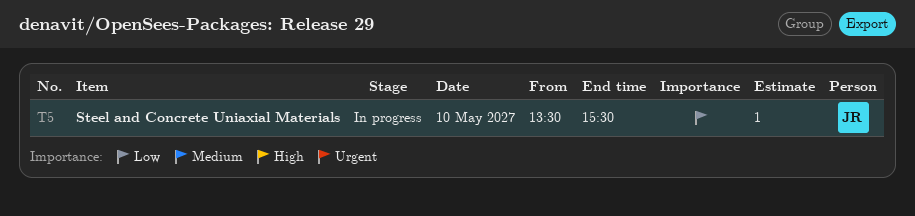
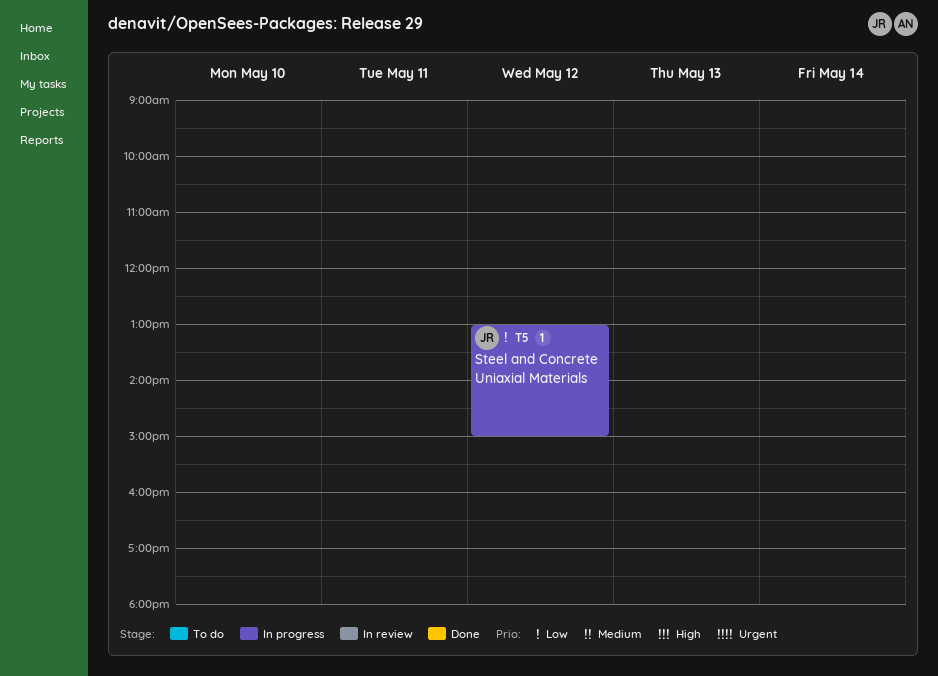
T5, day: May 10 -> May 12
T5, begins: 13:30 -> 13:00
T5, ends: 15:30 -> 15:00

